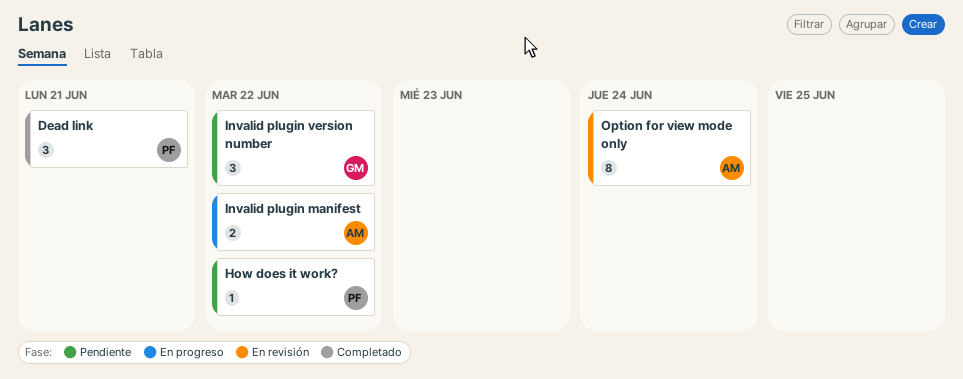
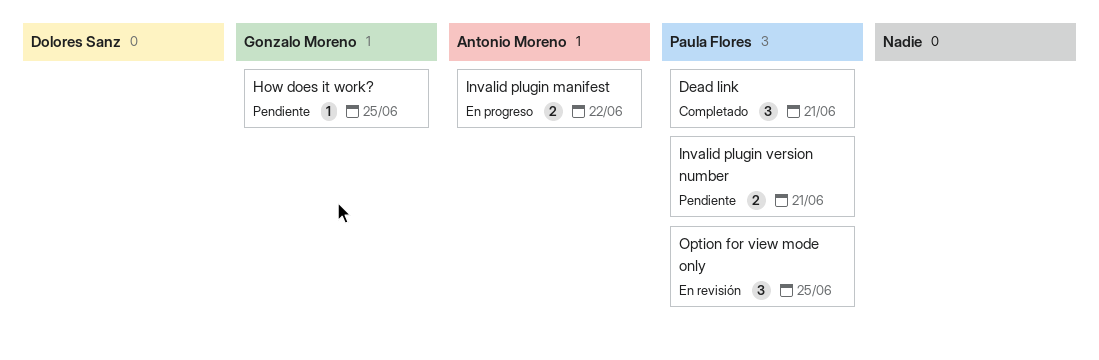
How does it work?, owner: Paula Flores -> Gonzalo Moreno
How does it work?, due: Jun 22 -> Jun 25
Invalid plugin version number, owner: Gonzalo Moreno -> Paula Flores
Invalid plugin version number, estimate: 3 -> 2
Invalid plugin version number, due: Jun 22 -> Jun 21
Option for view mode only, owner: Antonio Moreno -> Paula Flores
Option for view mode only, estimate: 8 -> 3
Option for view mode only, due: Jun 24 -> Jun 25

